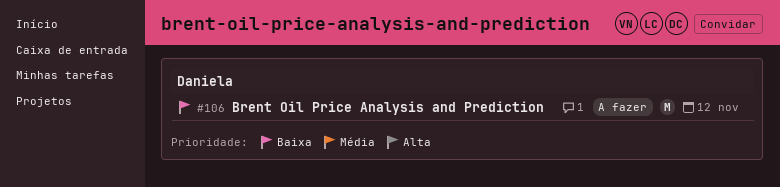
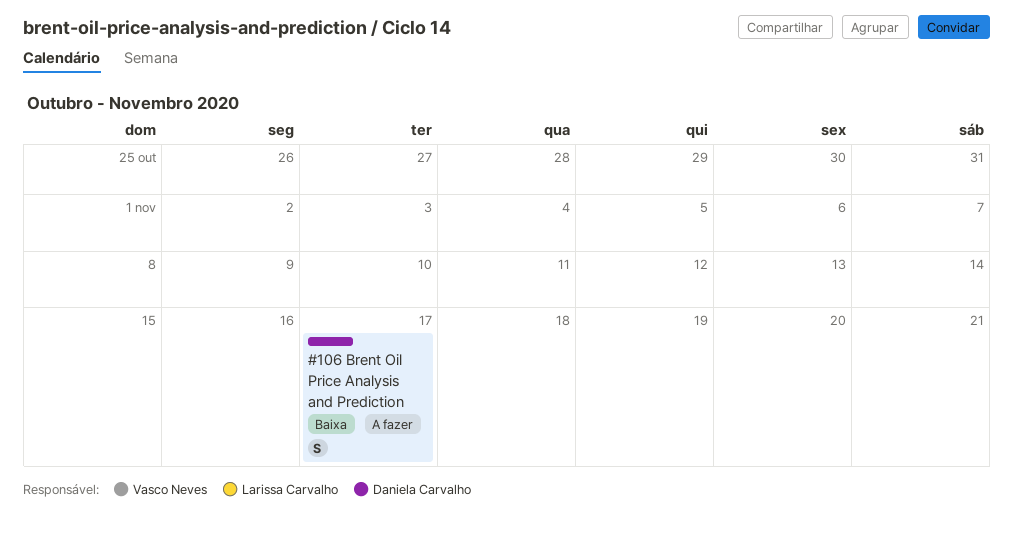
#106, estimate: M -> S
#106, due: Nov 12 -> Nov 17

